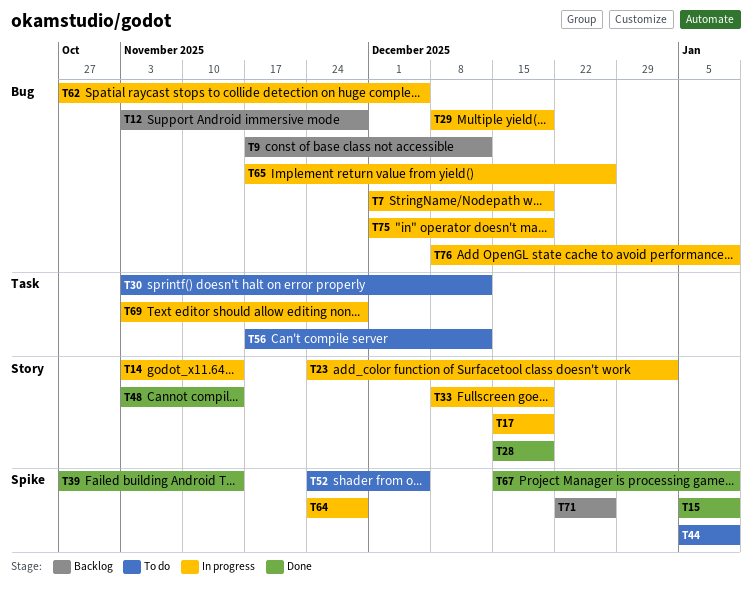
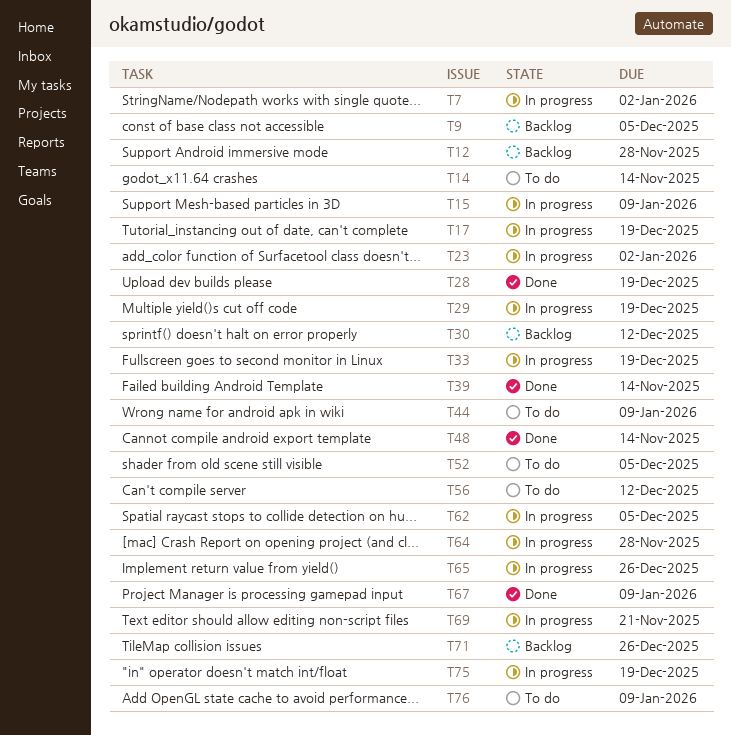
T7, due: Dec 19 -> Jan 2
T9, due: Dec 12 -> Dec 5
T14, status: In progress -> To do
T15, status: Done -> In progress
T30, status: To do -> Backlog
T69, due: Nov 28 -> Nov 21
T76, status: In progress -> To do

